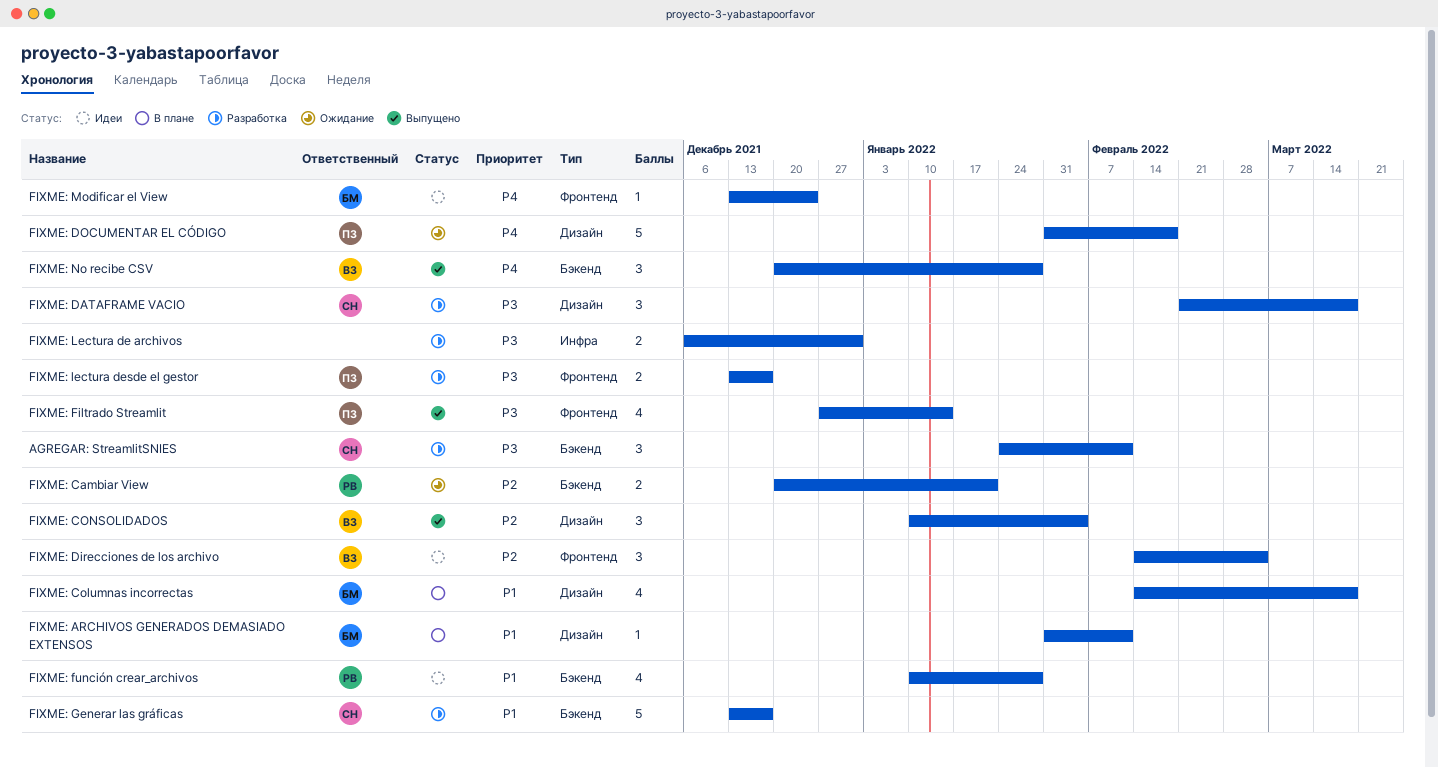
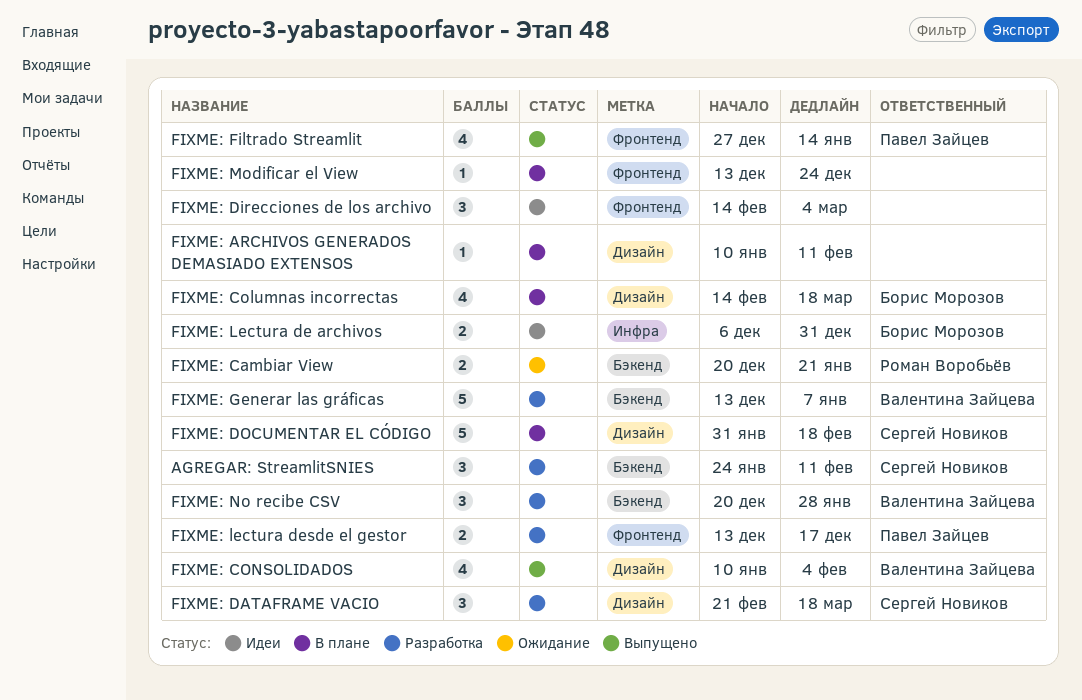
FIXME: ARCHIVOS GENERADOS DEMASIADO EXTENSOS, owner: Борис Морозов -> none
FIXME: ARCHIVOS GENERADOS DEMASIADO EXTENSOS, start: Jan 31 -> Jan 10
FIXME: CONSOLIDADOS, estimate: 3 -> 4
FIXME: Direcciones de los archivo, owner: Валентина Зайцева -> none
FIXME: DOCUMENTAR EL CÓDIGO, status: Ожидание -> В плане
FIXME: DOCUMENTAR EL CÓDIGO, owner: Павел Зайцев -> Сергей Новиков
FIXME: función crear_archivos: present -> none
FIXME: Generar las gráficas, owner: Сергей Новиков -> Валентина Зайцева
FIXME: Generar las gráficas, due: Dec 17 -> Jan 7
FIXME: Lectura de archivos, status: Разработка -> Идеи
FIXME: Lectura de archivos, owner: none -> Борис Морозов
FIXME: Modificar el View, status: Идеи -> В плане
FIXME: Modificar el View, owner: Борис Морозов -> none
FIXME: No recibe CSV, status: Выпущено -> Разработка

